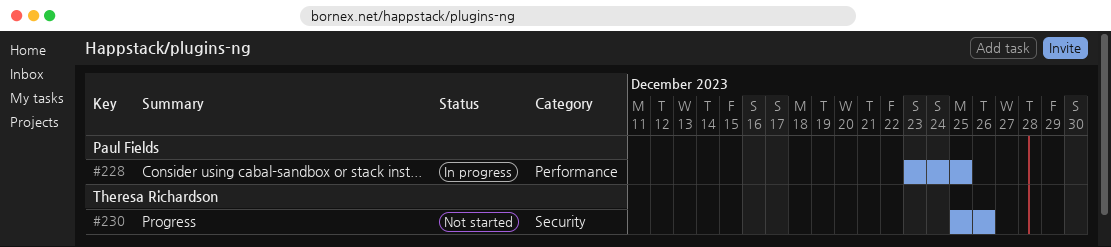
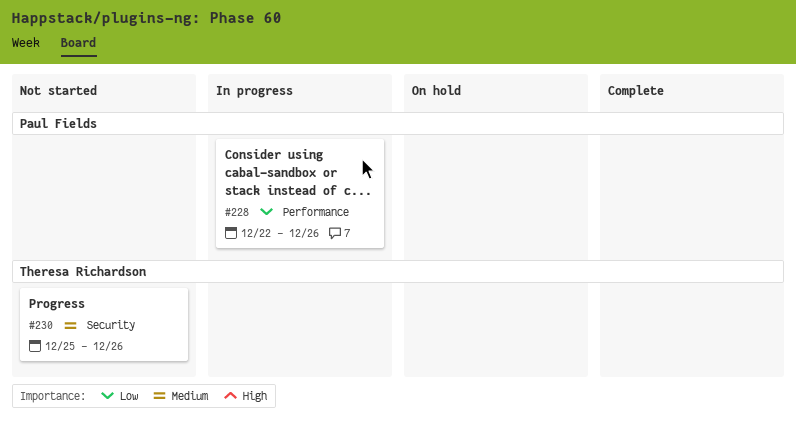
#228, start: Dec 23 -> Dec 22
#228, due: Dec 25 -> Dec 26

